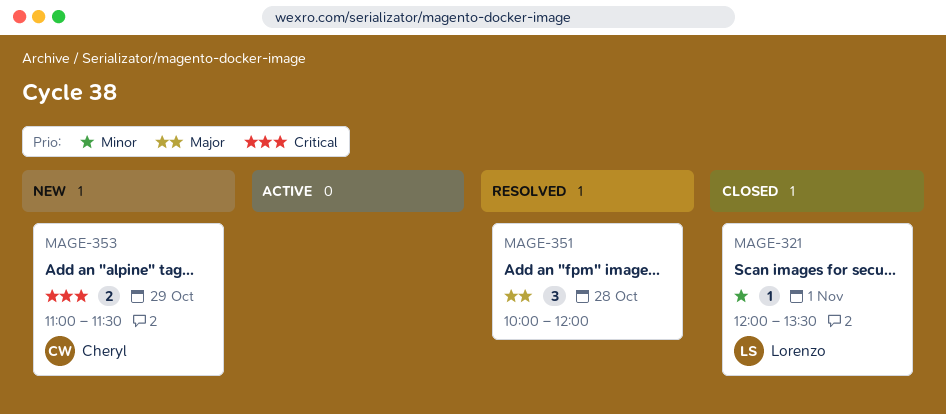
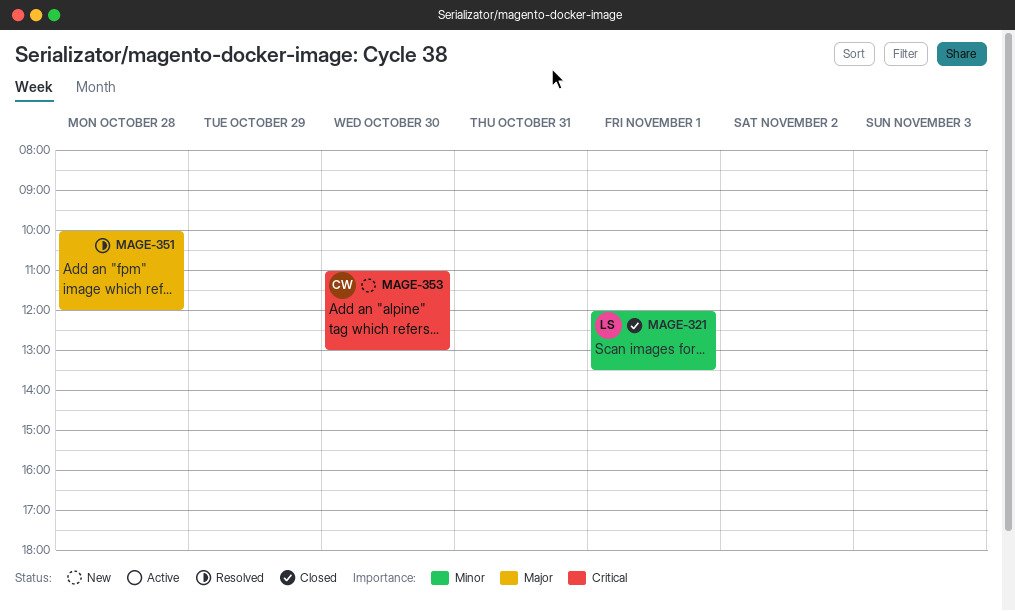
MAGE-353, day: Oct 29 -> Oct 30
MAGE-353, ends: 11:30 -> 13:00

